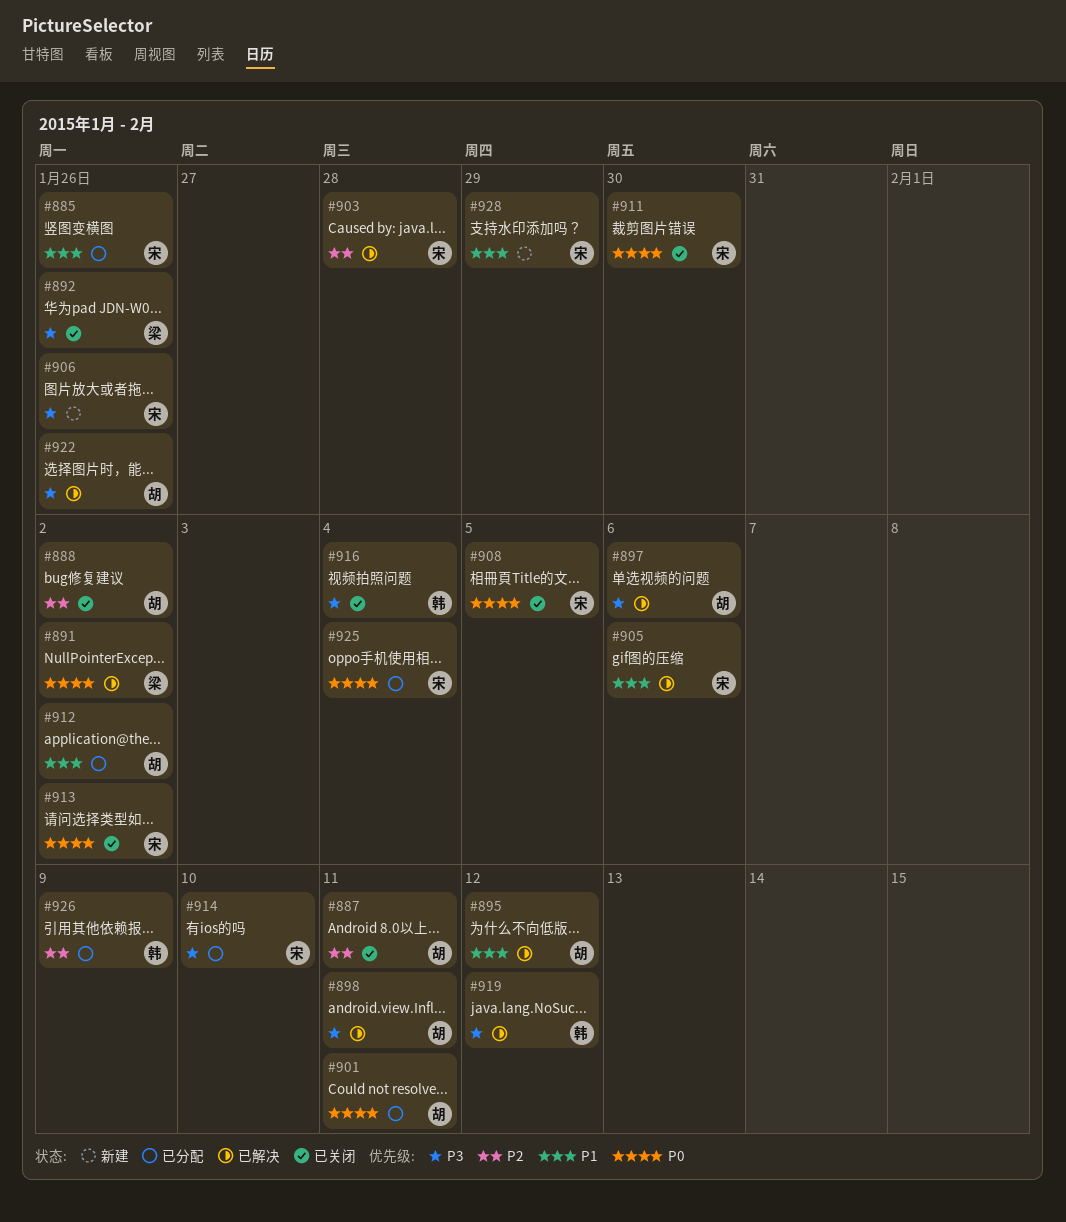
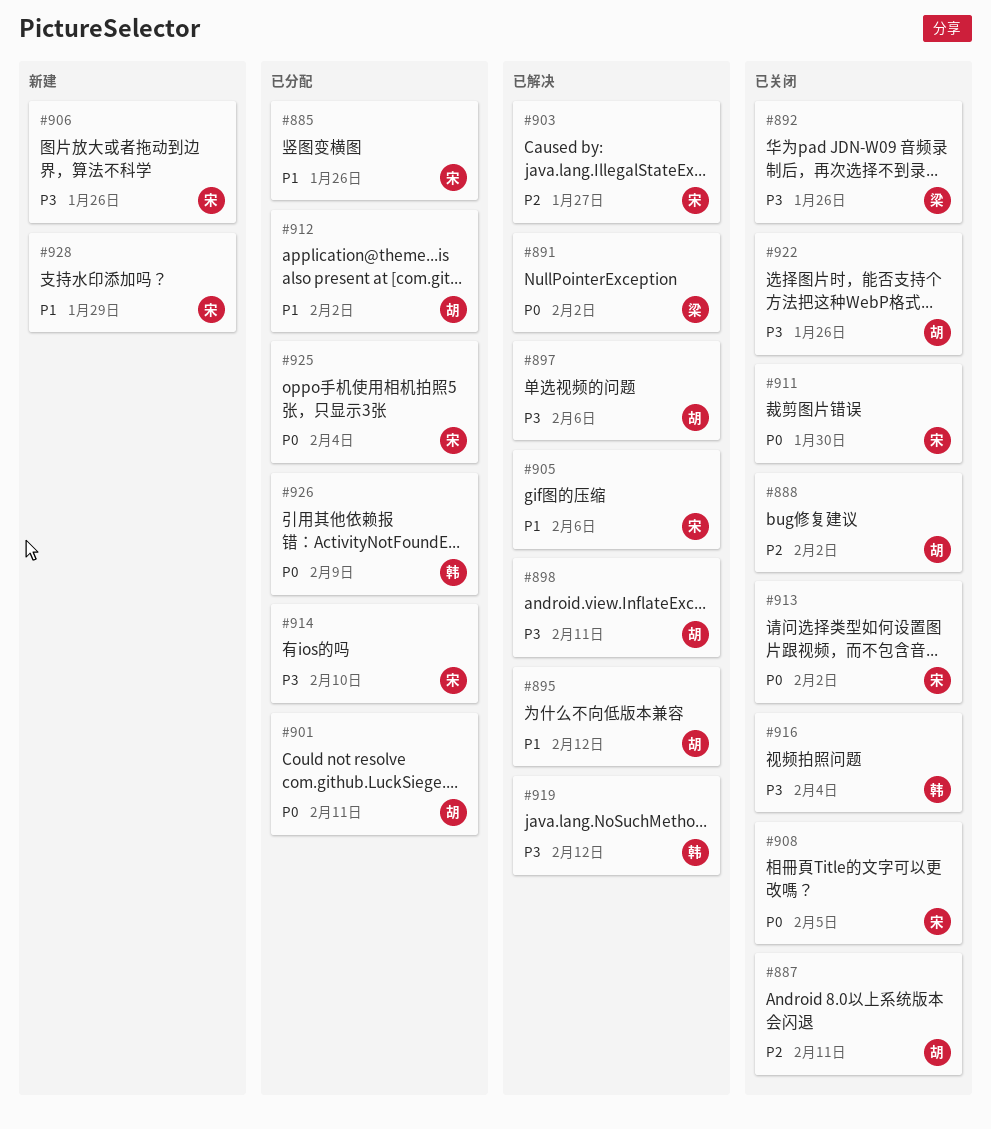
#903, due: Jan 28 -> Jan 27
#922, status: 已解决 -> 已关闭
#926, priority: P2 -> P0

